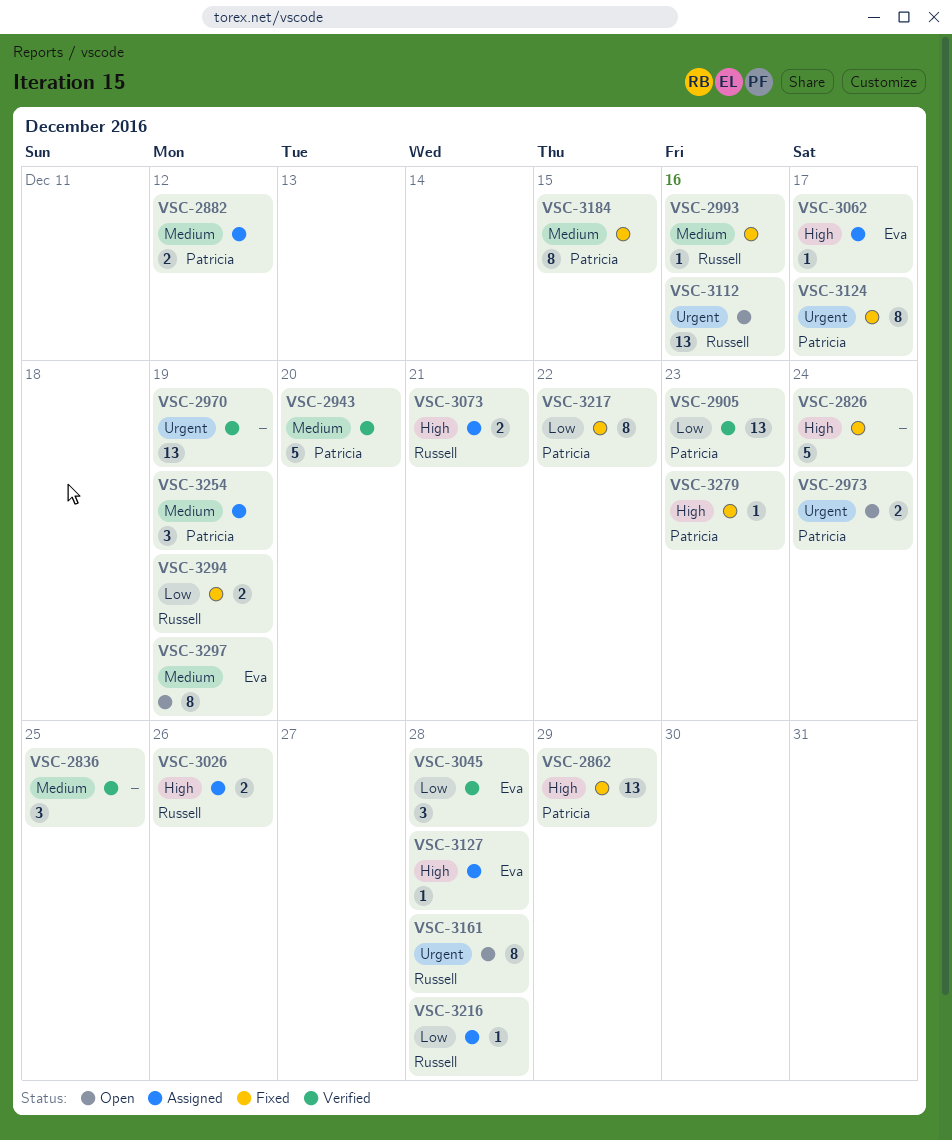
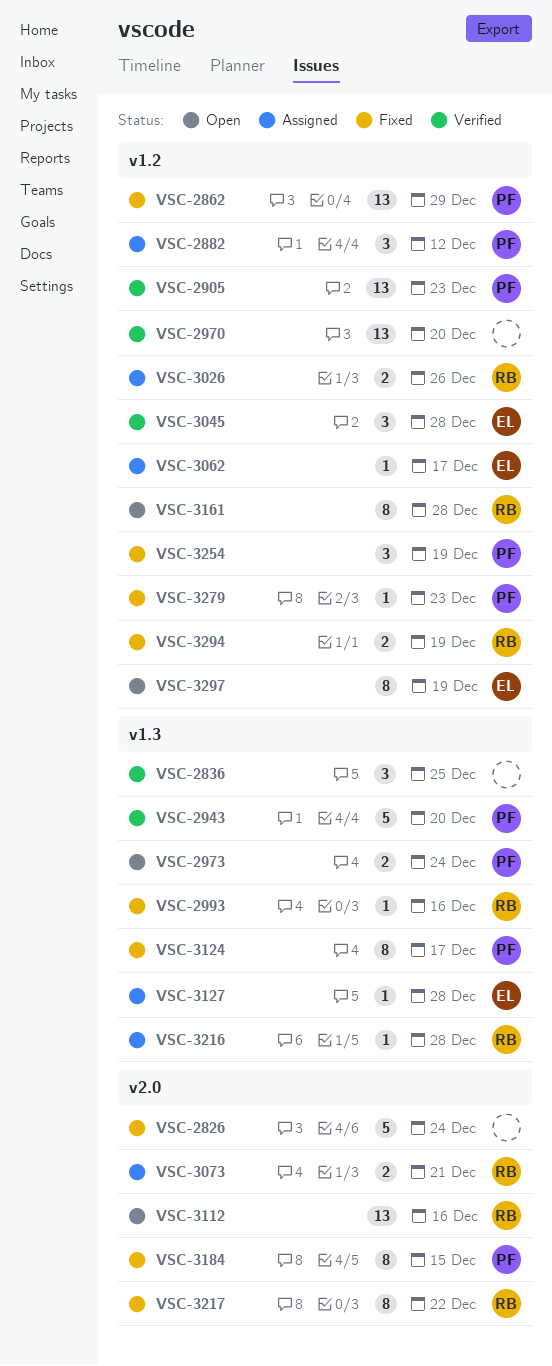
VSC-2882, estimate: 2 -> 3
VSC-2970, due: Dec 19 -> Dec 20
VSC-3217, owner: Patricia -> Russell
VSC-3254, status: Assigned -> Fixed

